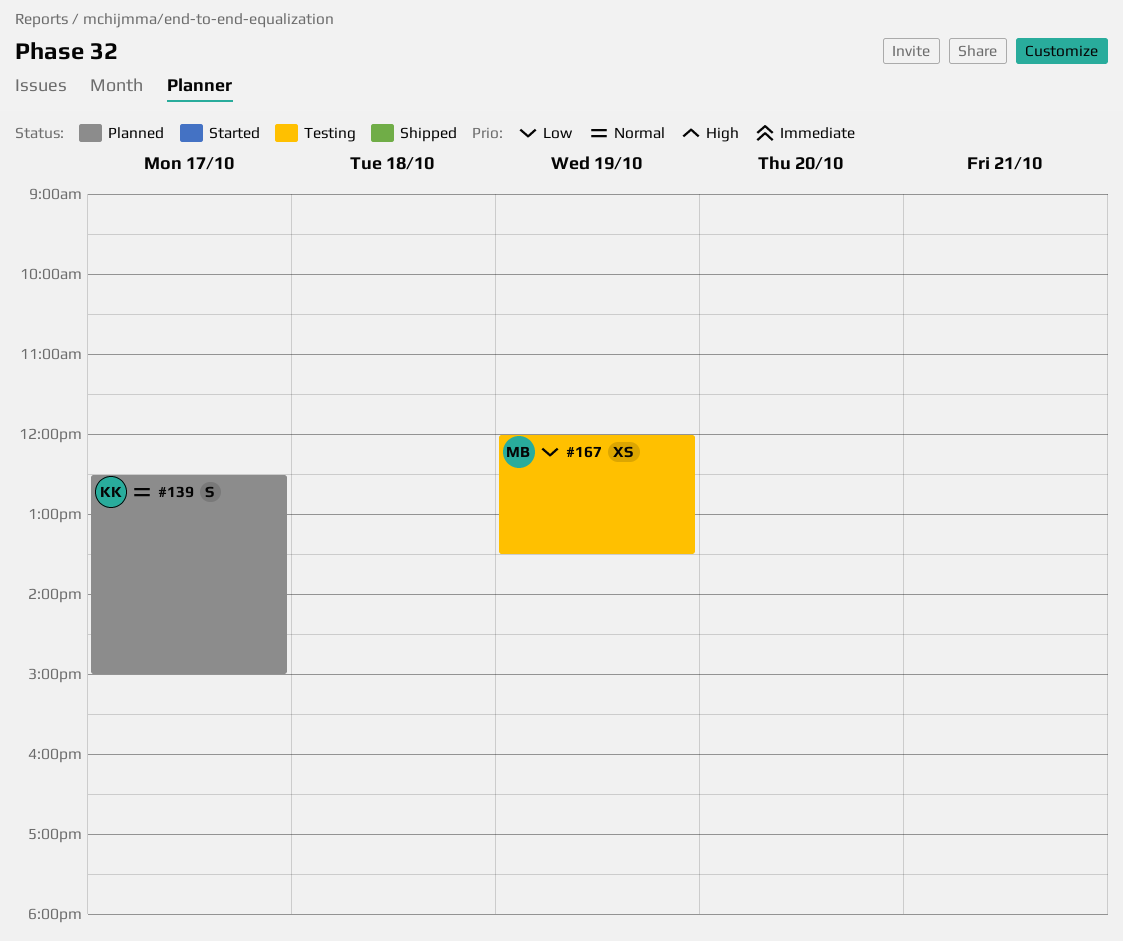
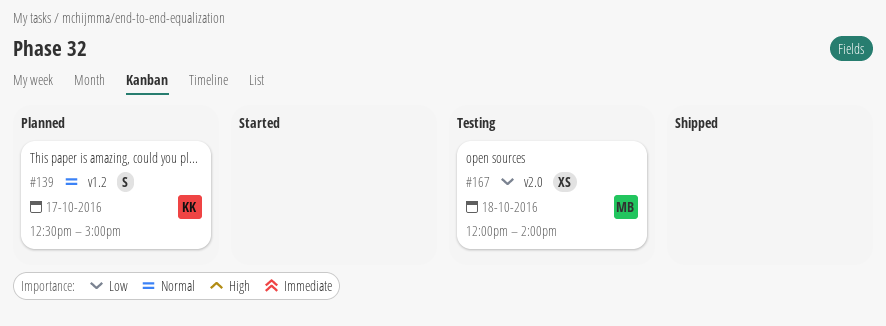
#167, day: Oct 19 -> Oct 18
#167, ends: 13:30 -> 14:00

